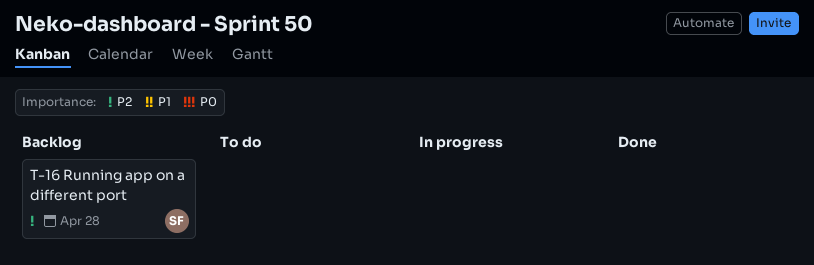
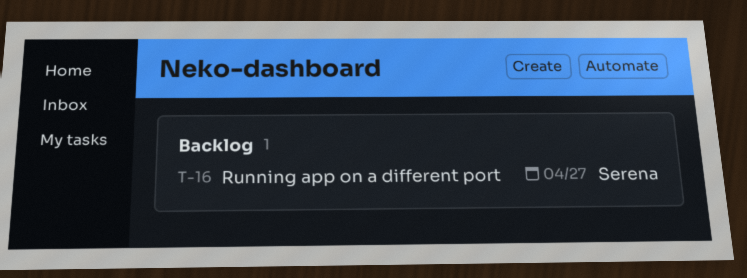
T-16, due: Apr 28 -> Apr 27

